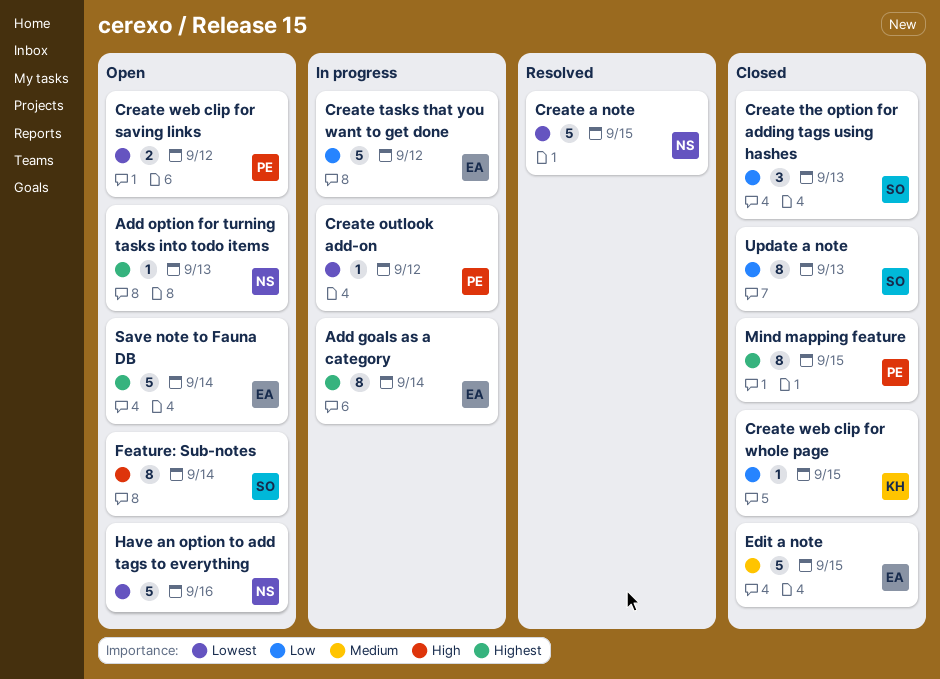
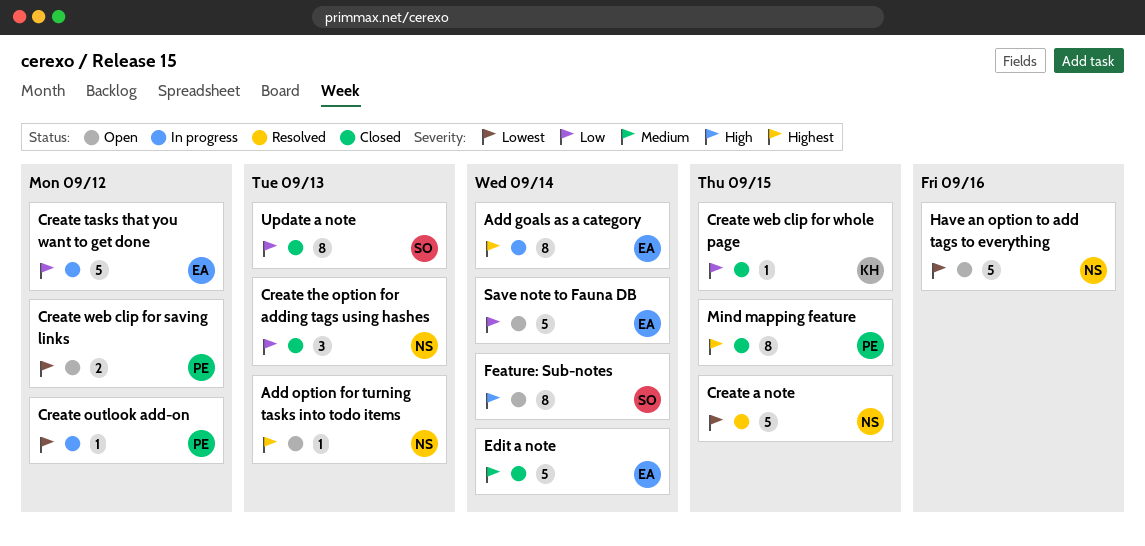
Create the option for adding tags using hashes, owner: SO -> NS
Edit a note, due: Sep 15 -> Sep 14
Save note to Fauna DB, priority: Highest -> Low

